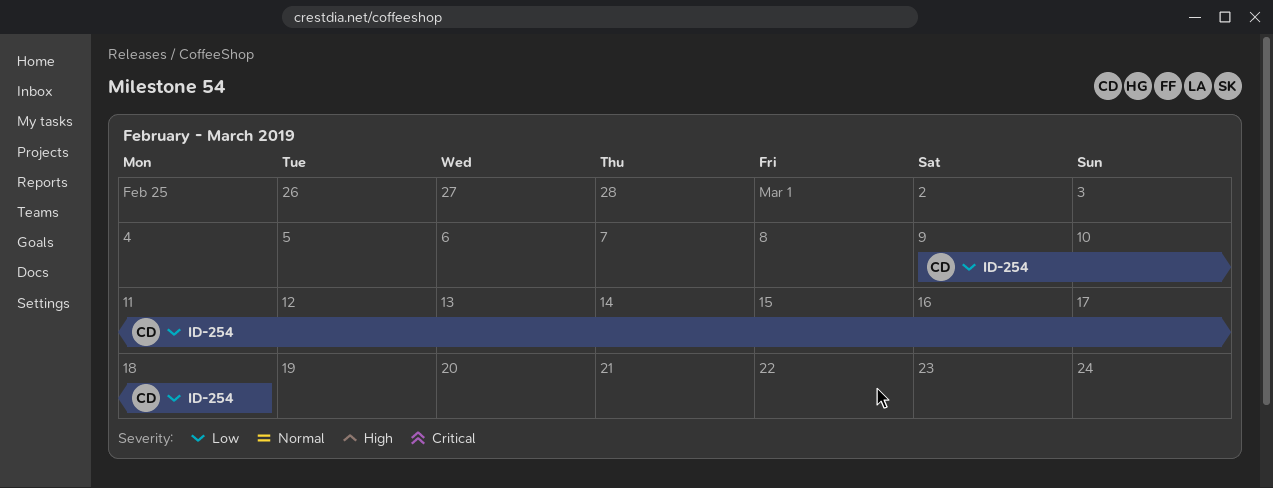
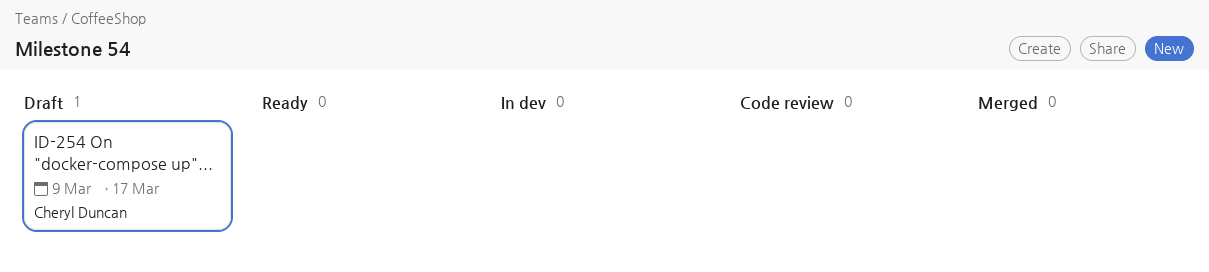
ID-254, due: Mar 18 -> Mar 17

